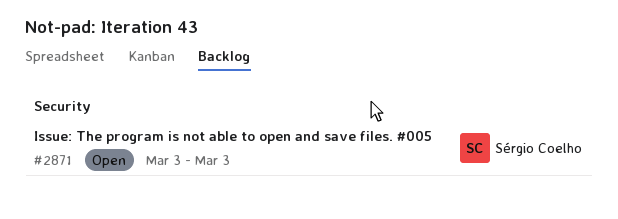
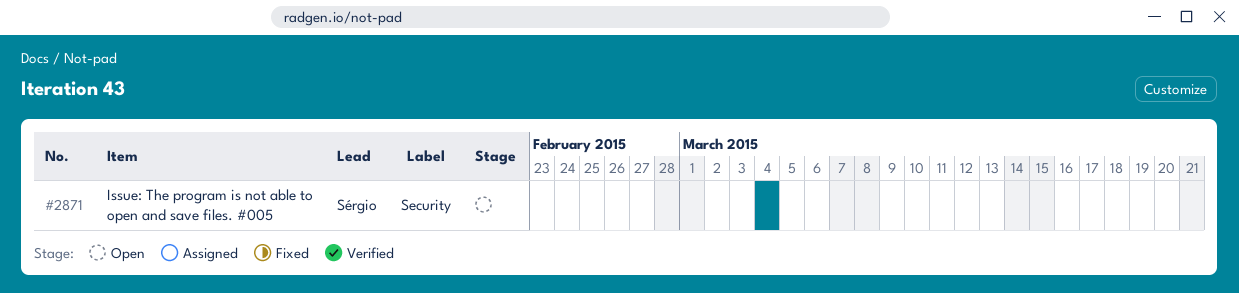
#2871, start: Mar 3 -> Mar 4
#2871, due: Mar 3 -> Mar 4

